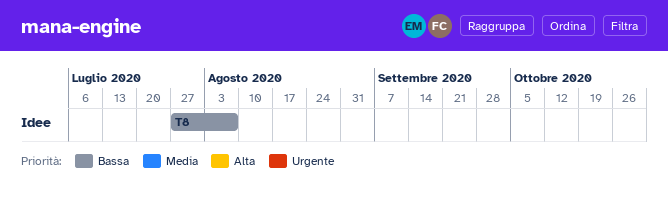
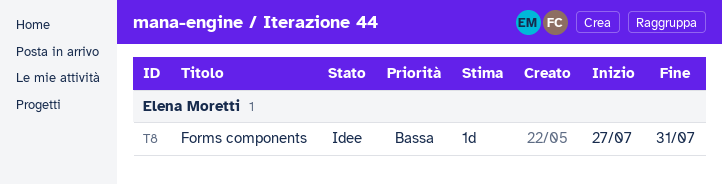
T8, due: Aug 7 -> Jul 31

